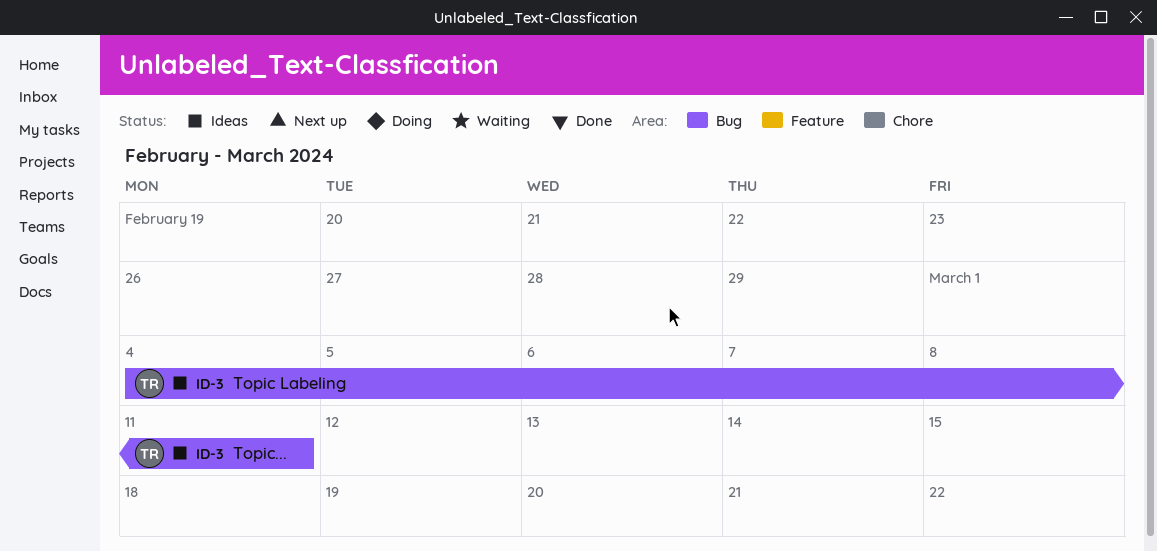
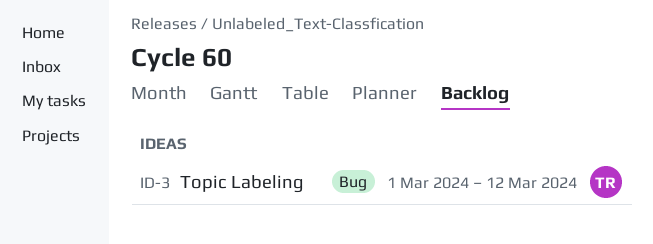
ID-3, start: Mar 4 -> Mar 1
ID-3, due: Mar 11 -> Mar 12

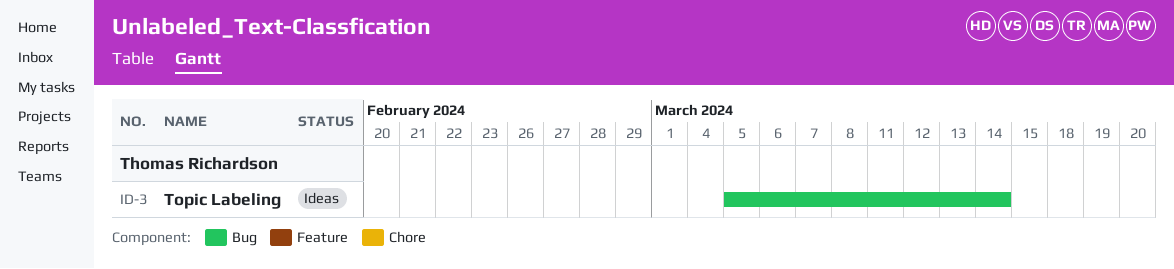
ID-3, start: Mar 1 -> Mar 5
ID-3, due: Mar 12 -> Mar 14

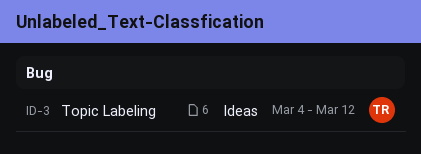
ID-3, start: Mar 5 -> Mar 4
ID-3, due: Mar 14 -> Mar 12

